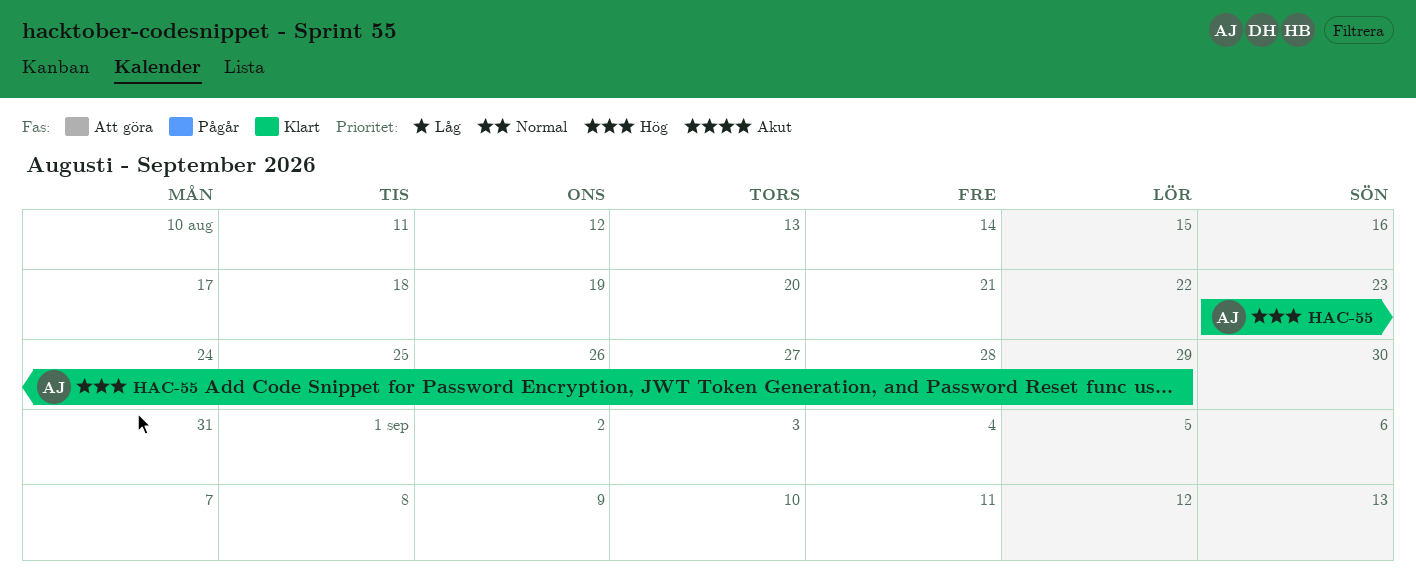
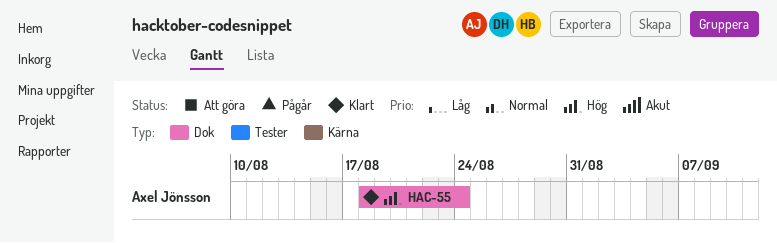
HAC-55, start: Aug 23 -> Aug 18
HAC-55, due: Aug 29 -> Aug 24

